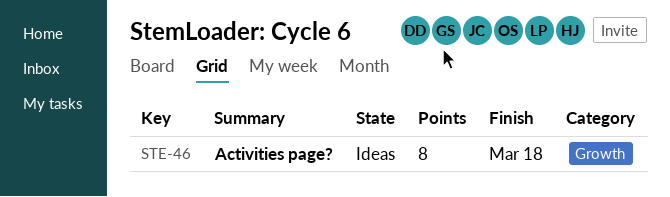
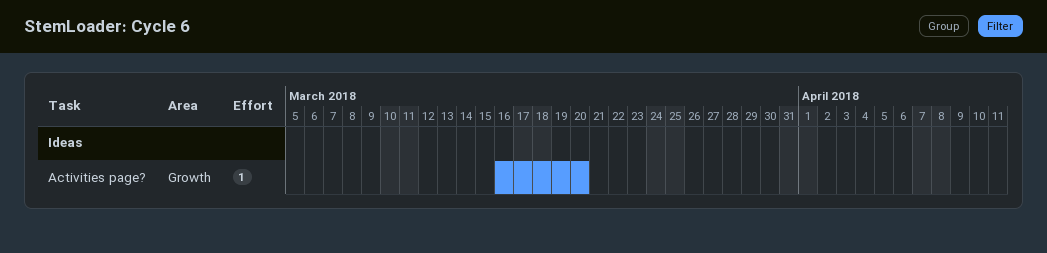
Activities page?, estimate: 8 -> 1
Activities page?, due: Mar 18 -> Mar 20

